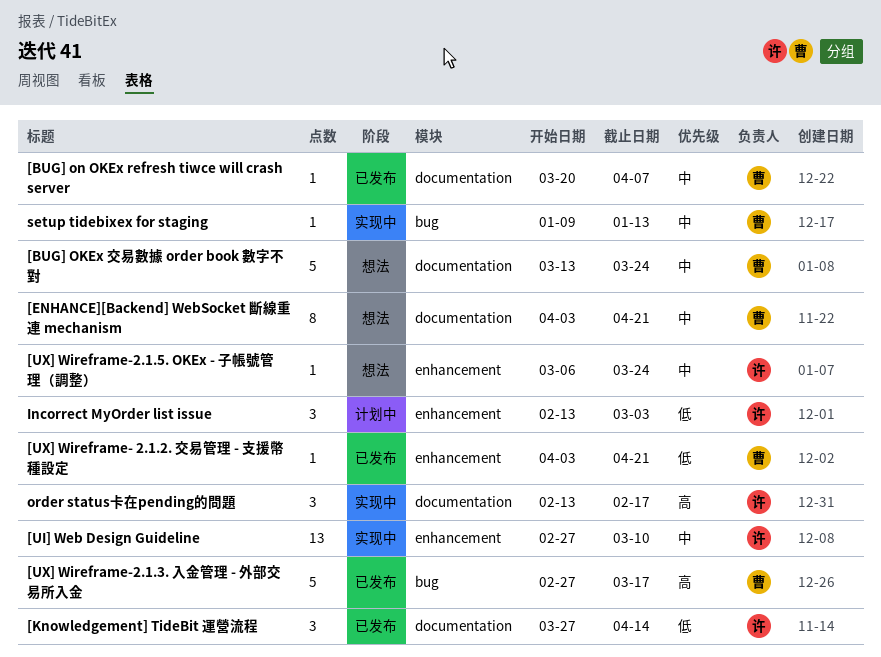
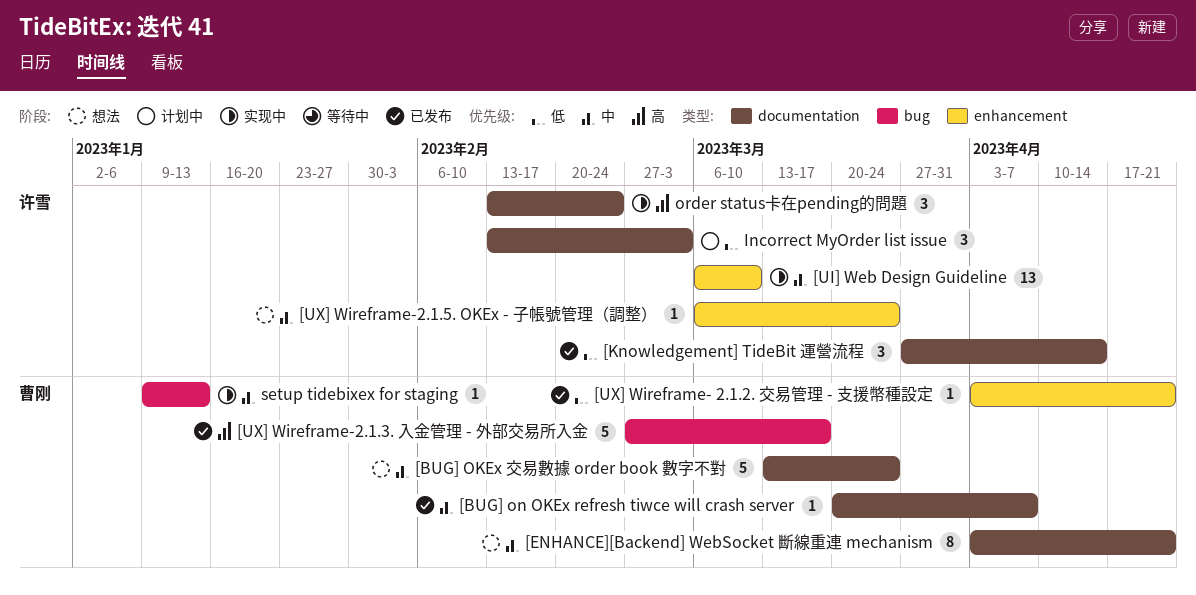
[UI] Web Design Guideline, start: Feb 27 -> Mar 6
Incorrect MyOrder list issue, label: enhancement -> documentation
order status卡在pending的問題, due: Feb 17 -> Feb 24

